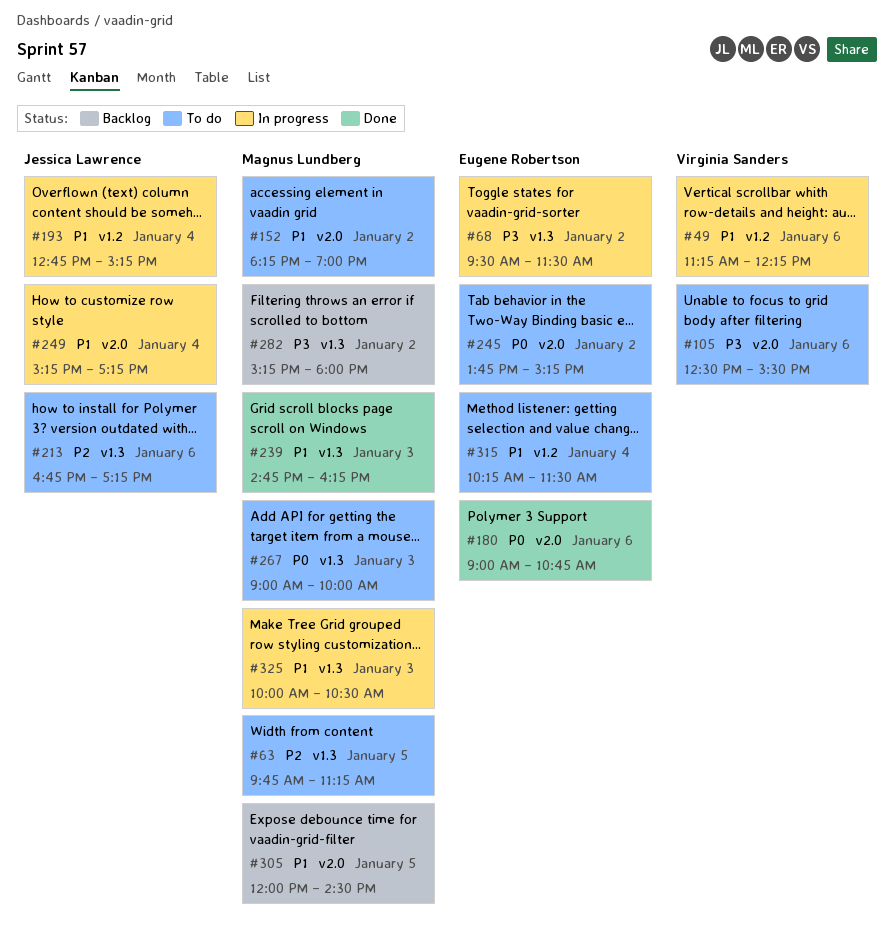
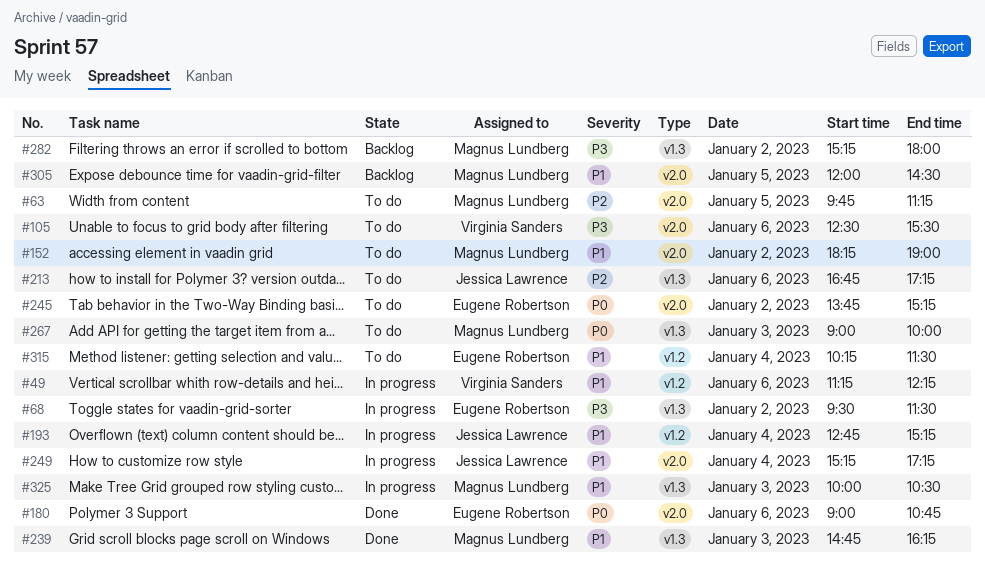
#63, label: v1.3 -> v2.0

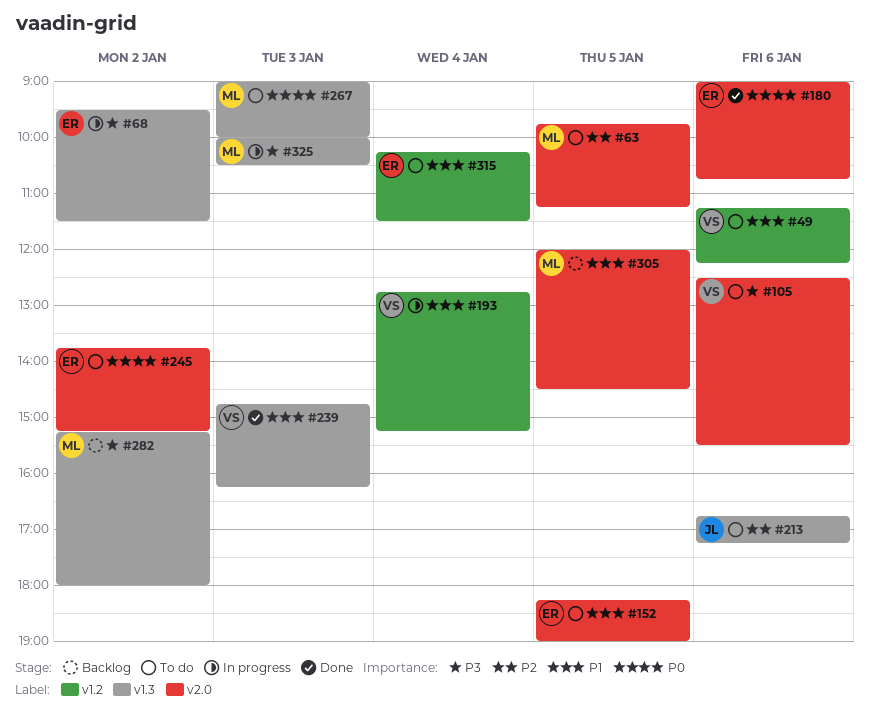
#49, status: In progress -> To do
#152, owner: Magnus Lundberg -> Eugene Robertson
#152, day: Jan 2 -> Jan 5
#193, owner: Jessica Lawrence -> Virginia Sanders
#239, owner: Magnus Lundberg -> Virginia Sanders
#249: present -> none
#325, priority: P1 -> P3

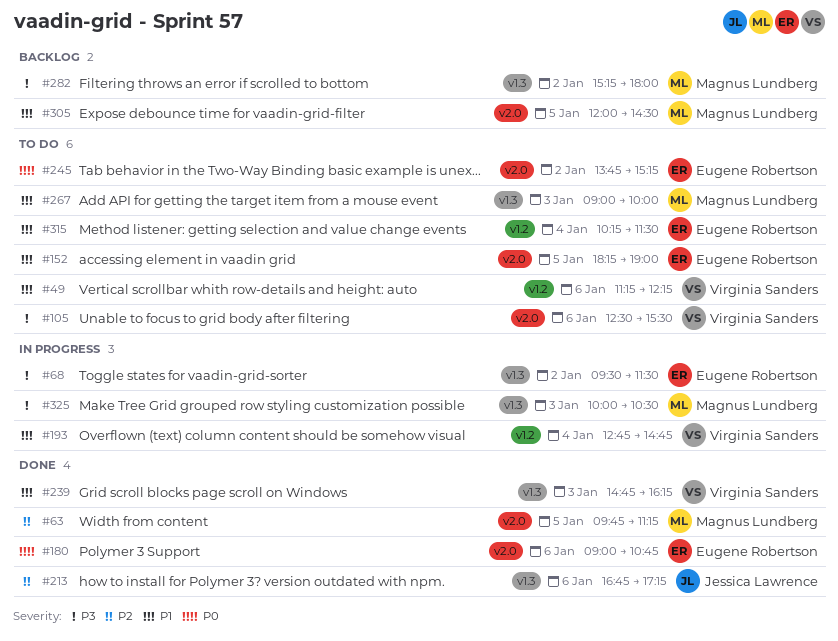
#63, status: To do -> Done
#193, ends: 15:15 -> 14:45
#213, status: To do -> Done
#267, priority: P0 -> P1

